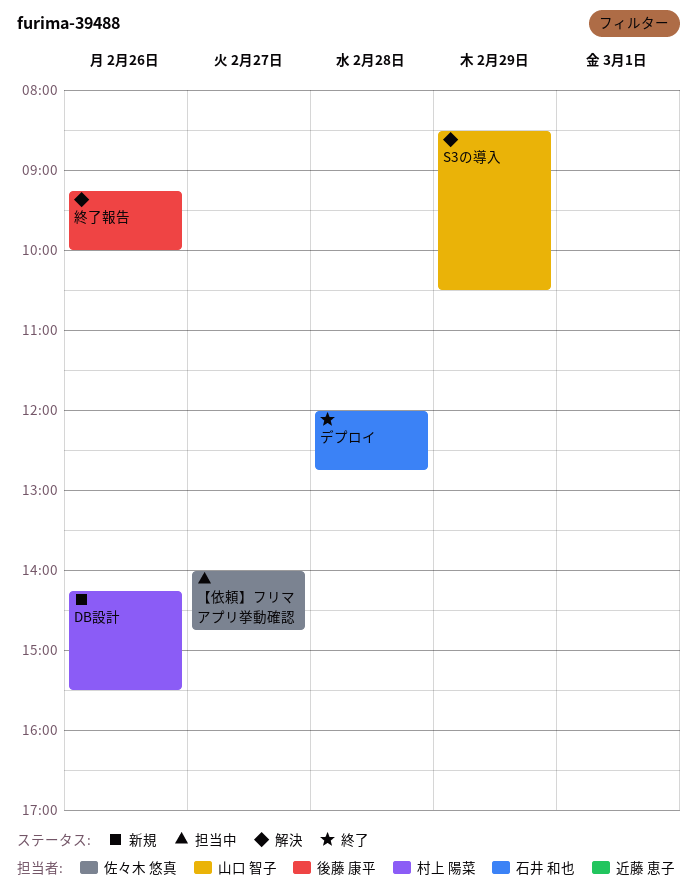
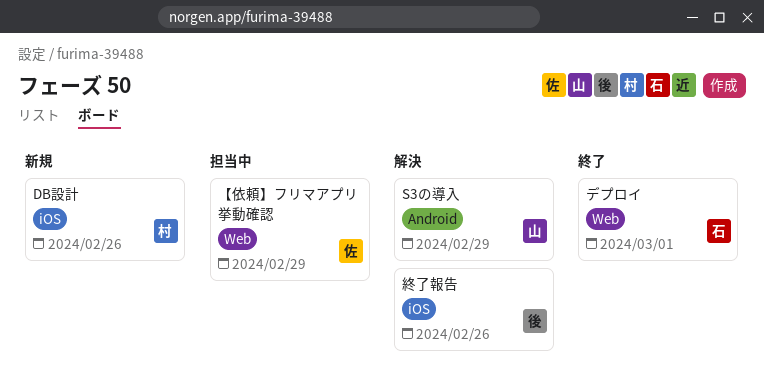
【依頼】フリマアプリ挙動確認, day: Feb 27 -> Feb 29
デプロイ, day: Feb 28 -> Mar 1

